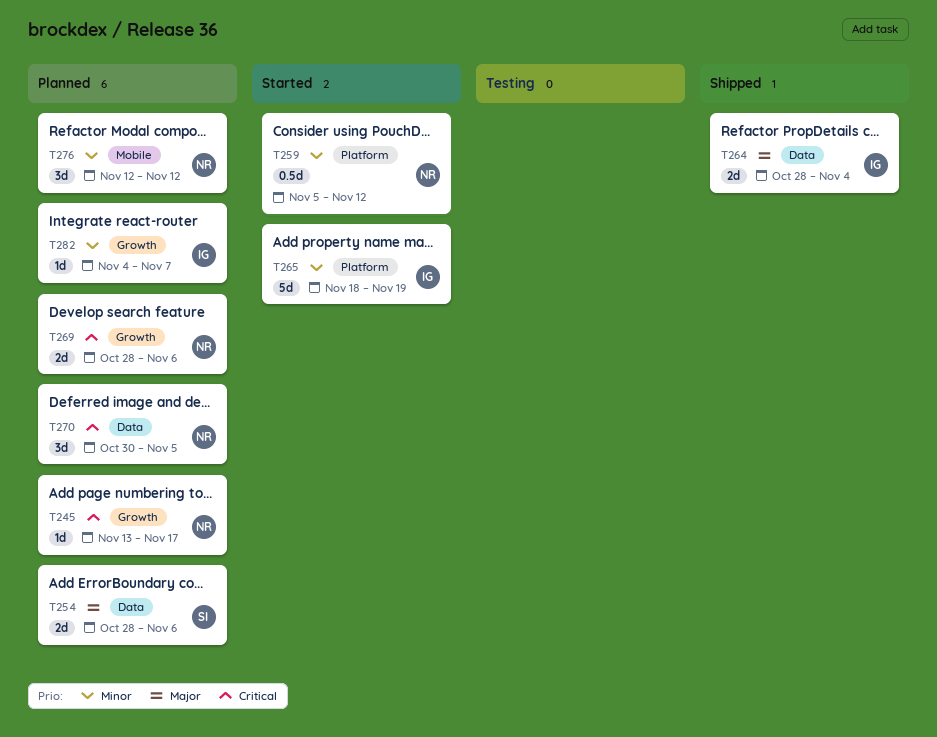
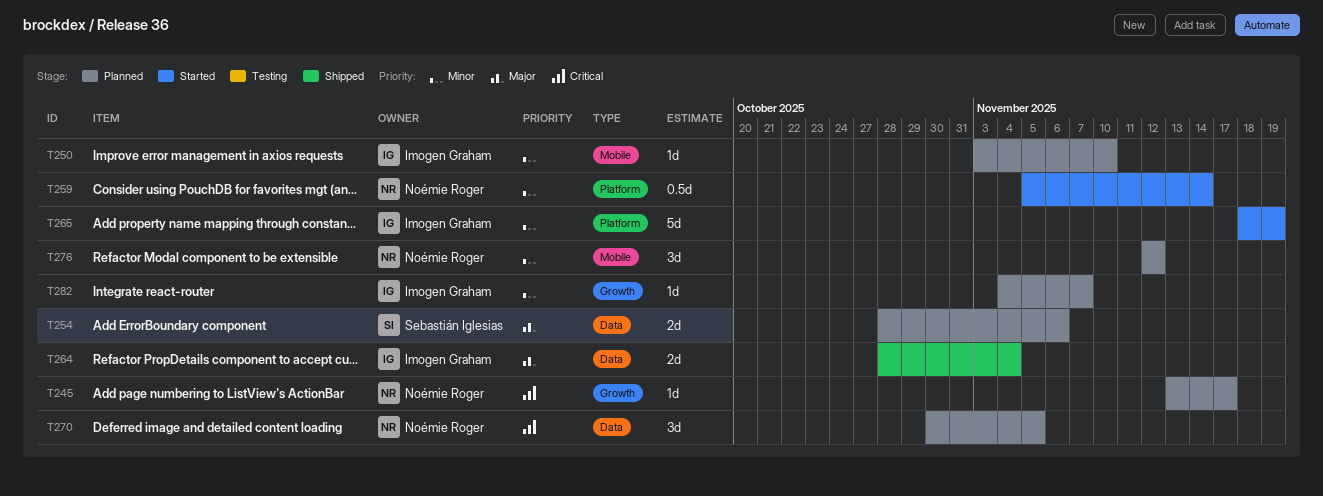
T250: none -> present
T259, due: Nov 12 -> Nov 14
T269: present -> none

